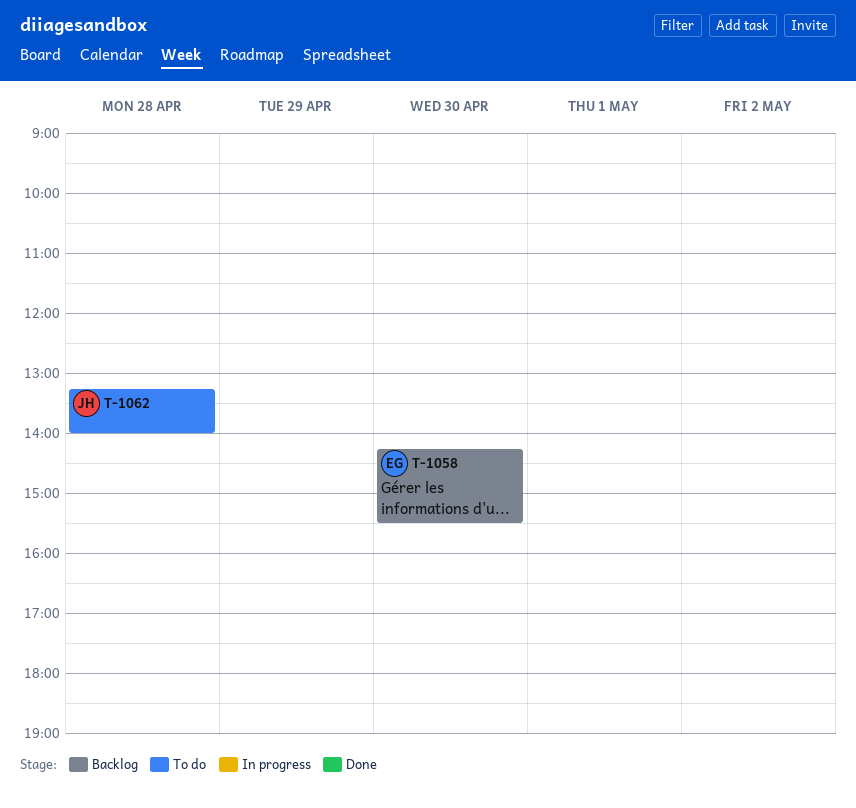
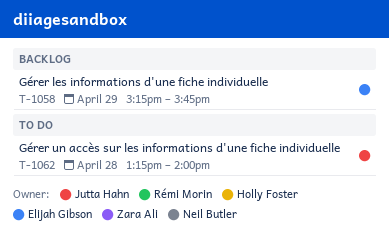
T-1058, day: Apr 30 -> Apr 29
T-1058, begins: 14:15 -> 15:15
T-1058, ends: 15:30 -> 15:45

